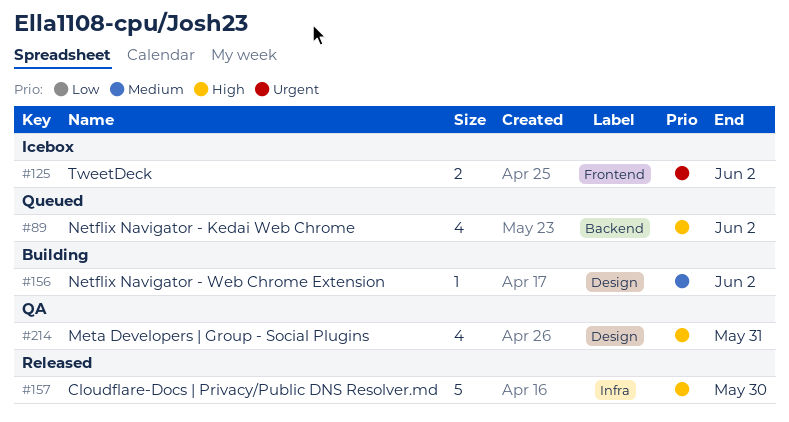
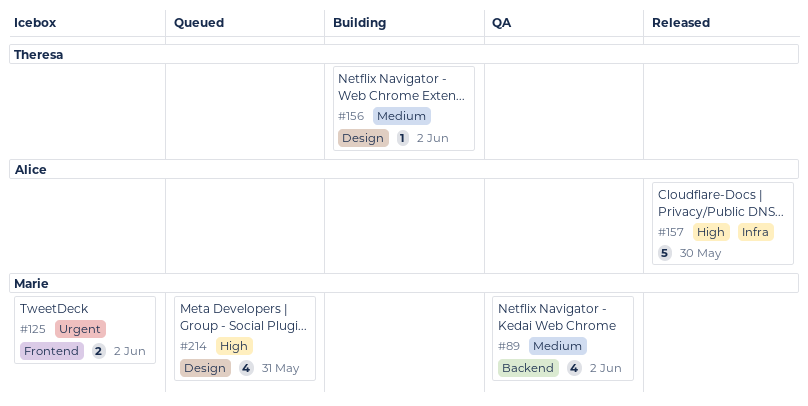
#89, status: Queued -> QA
#89, priority: High -> Medium
#214, status: QA -> Queued

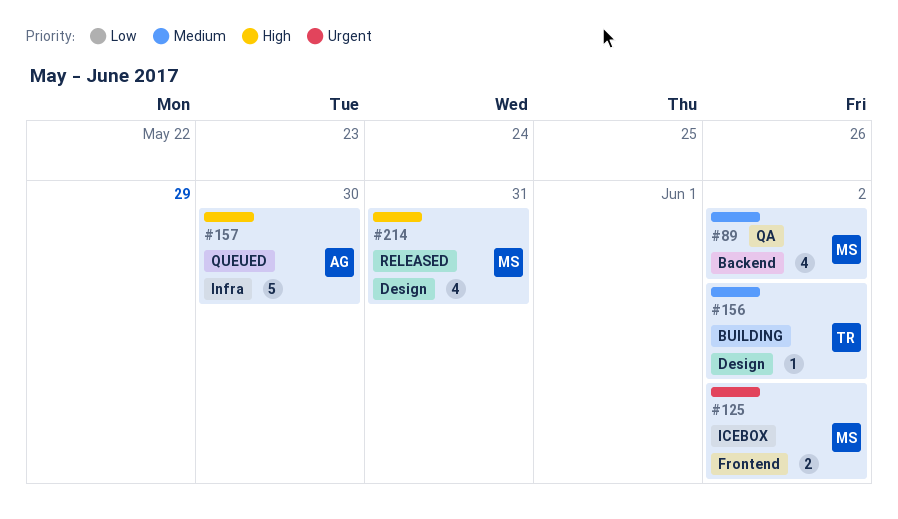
#157, status: Released -> Queued
#214, status: Queued -> Released

